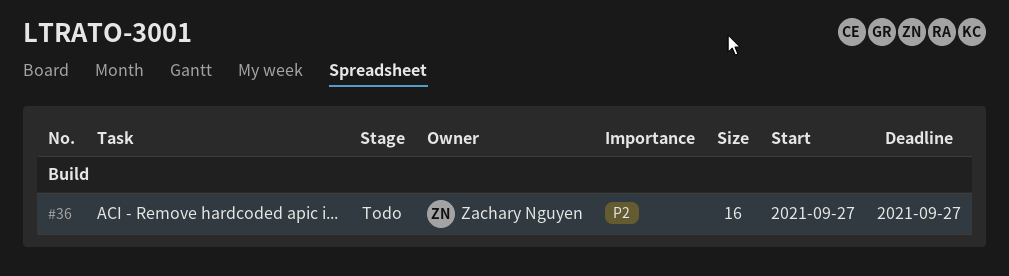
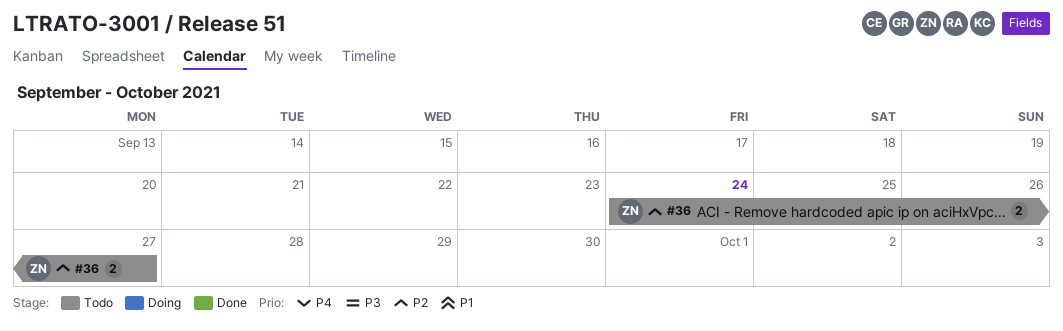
#36, estimate: 16 -> 2
#36, start: Sep 27 -> Sep 24

